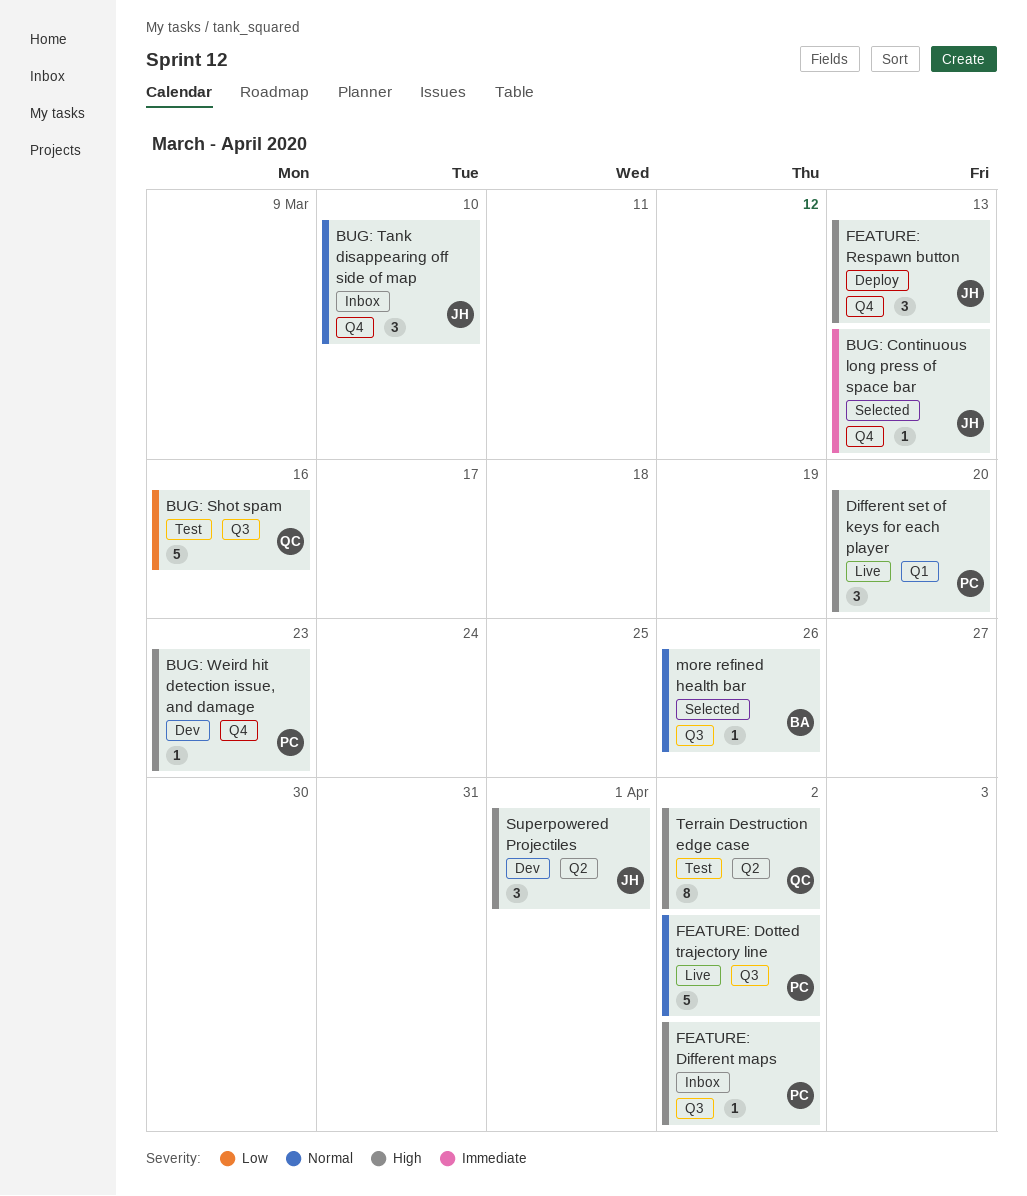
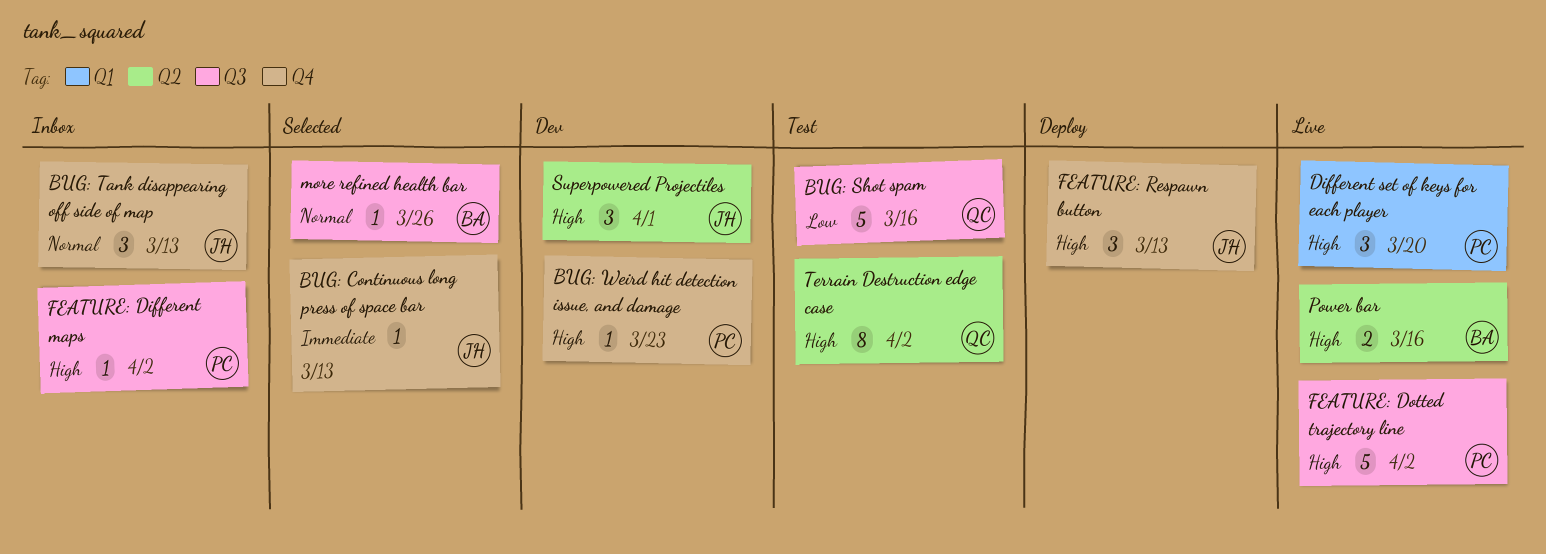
BUG: Tank disappearing off side of map, due: Mar 10 -> Mar 13
FEATURE: Dotted trajectory line, priority: Normal -> High
Power bar: none -> present

